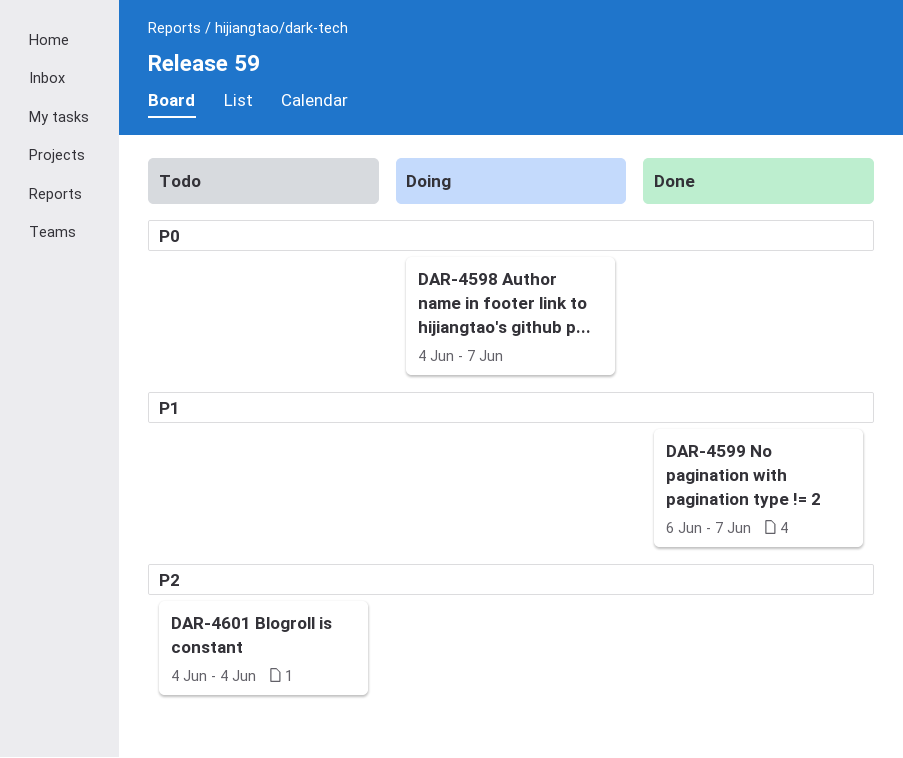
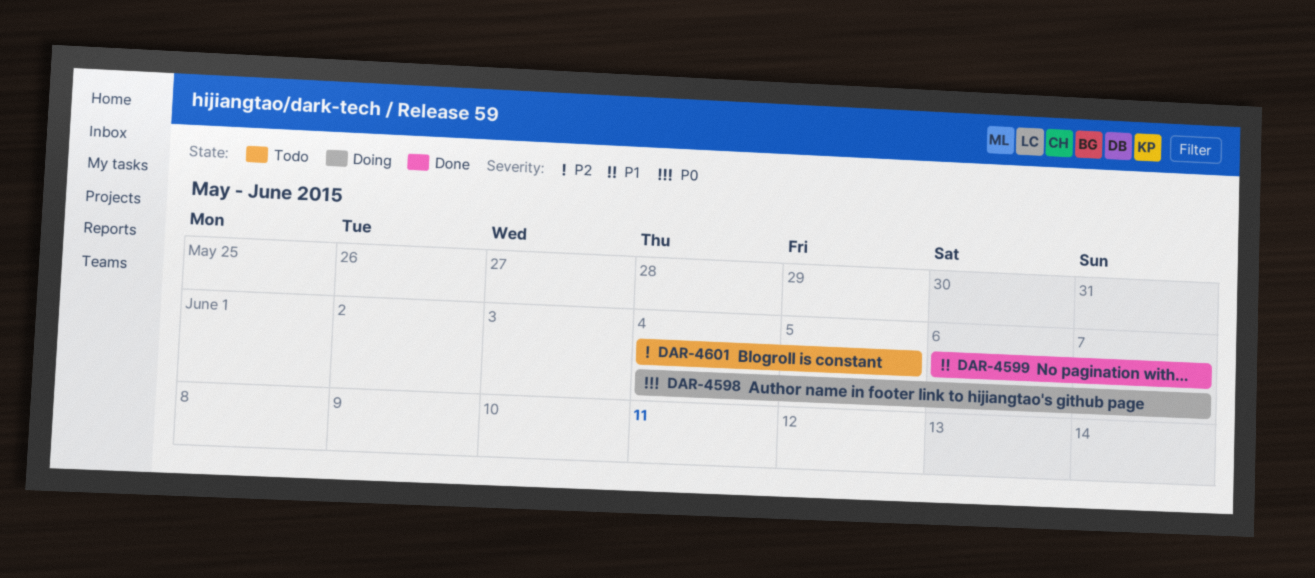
DAR-4601, due: Jun 4 -> Jun 5

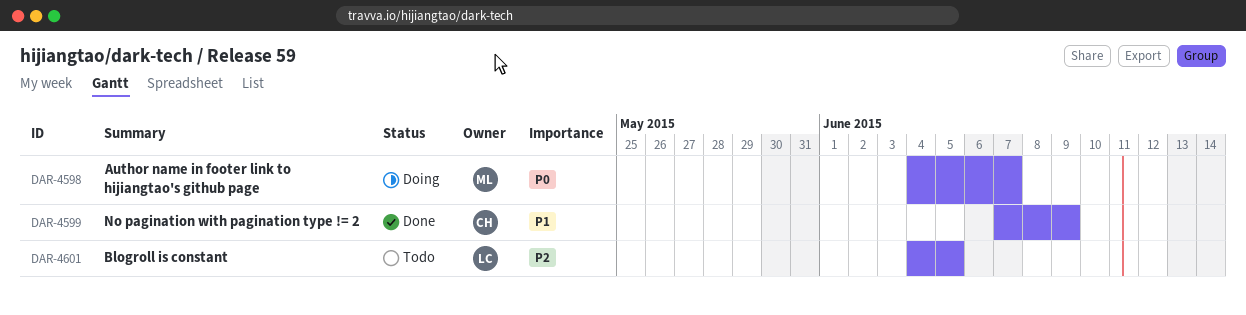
DAR-4599, start: Jun 6 -> Jun 7
DAR-4599, due: Jun 7 -> Jun 9

